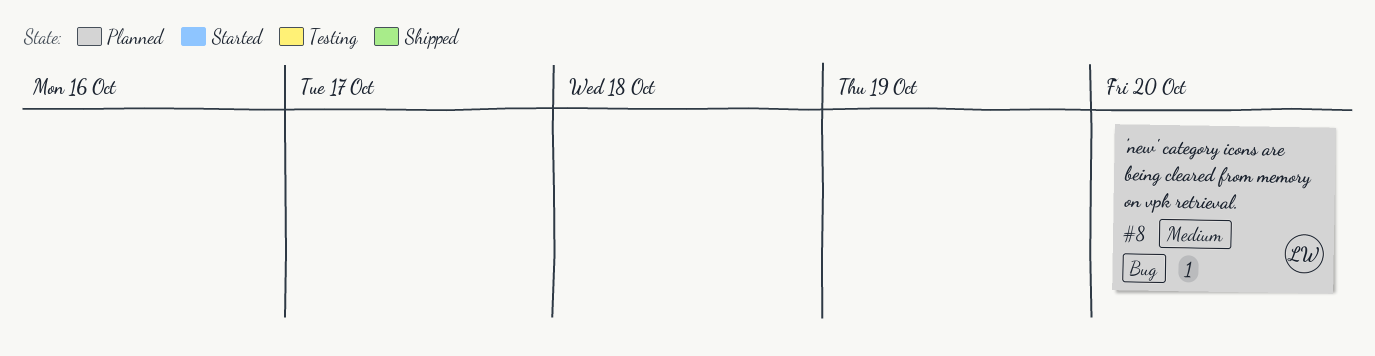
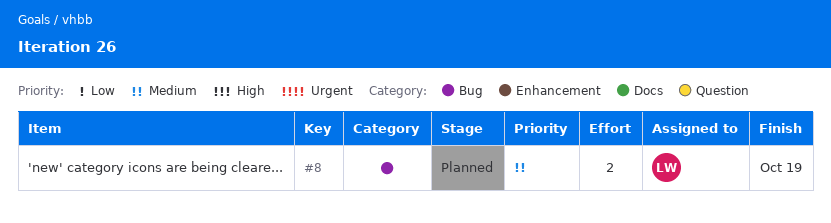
#8, estimate: 1 -> 2
#8, due: Oct 20 -> Oct 19

